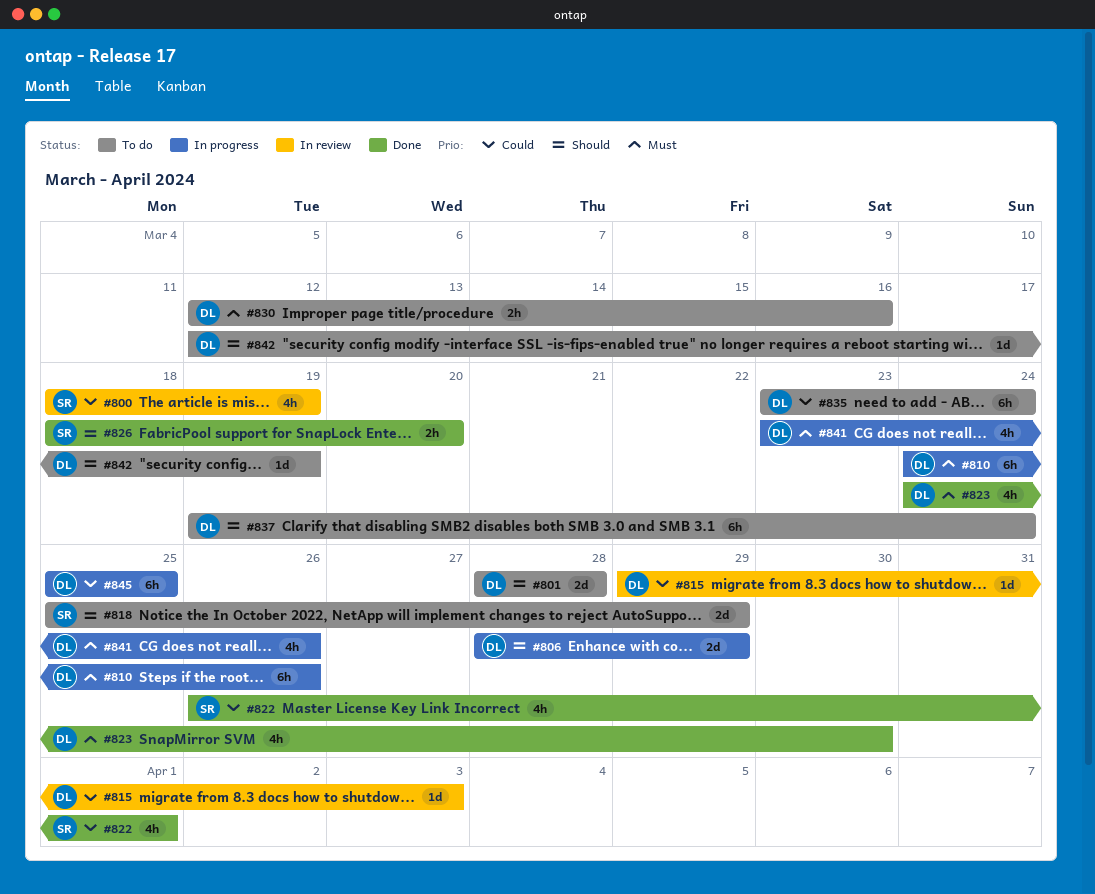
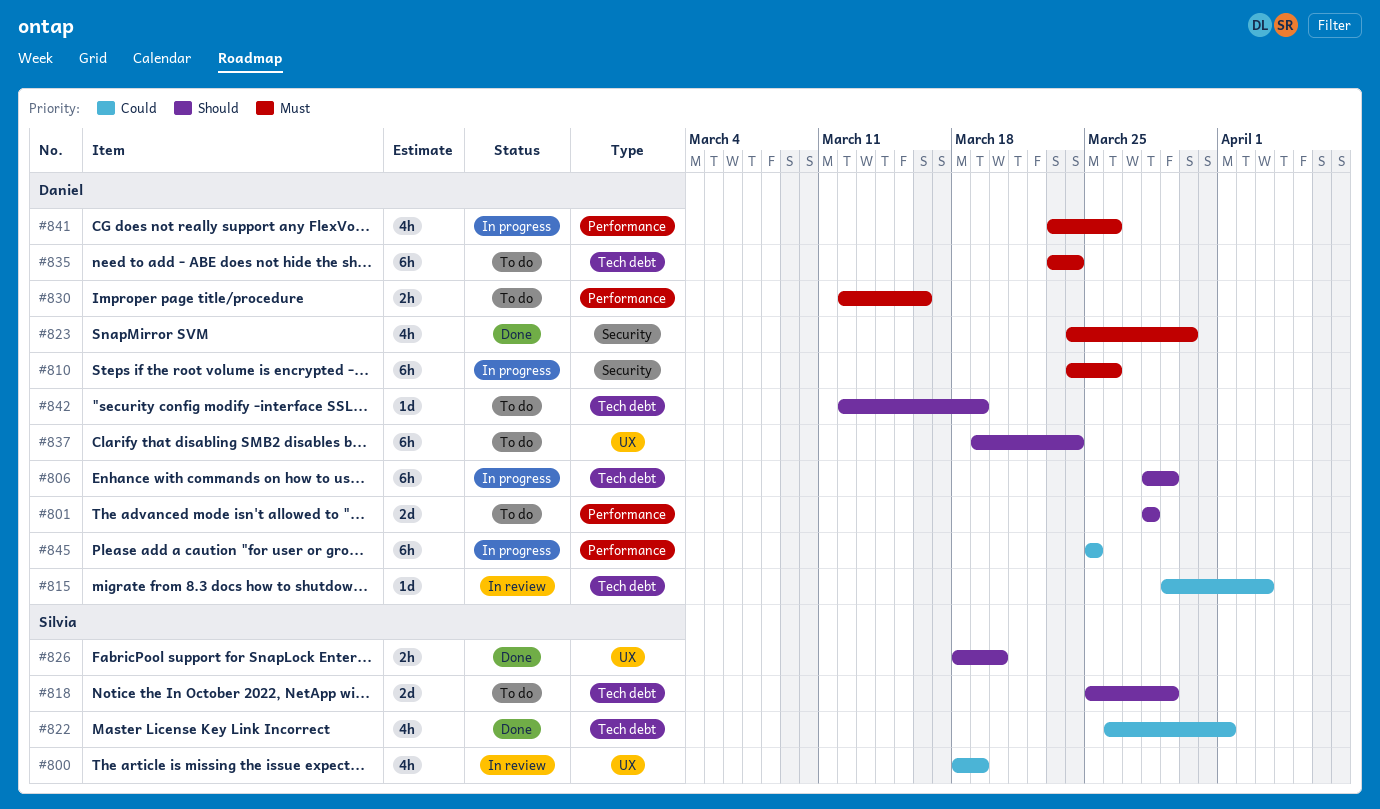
#806, estimate: 2d -> 6h
#835, priority: Could -> Must

